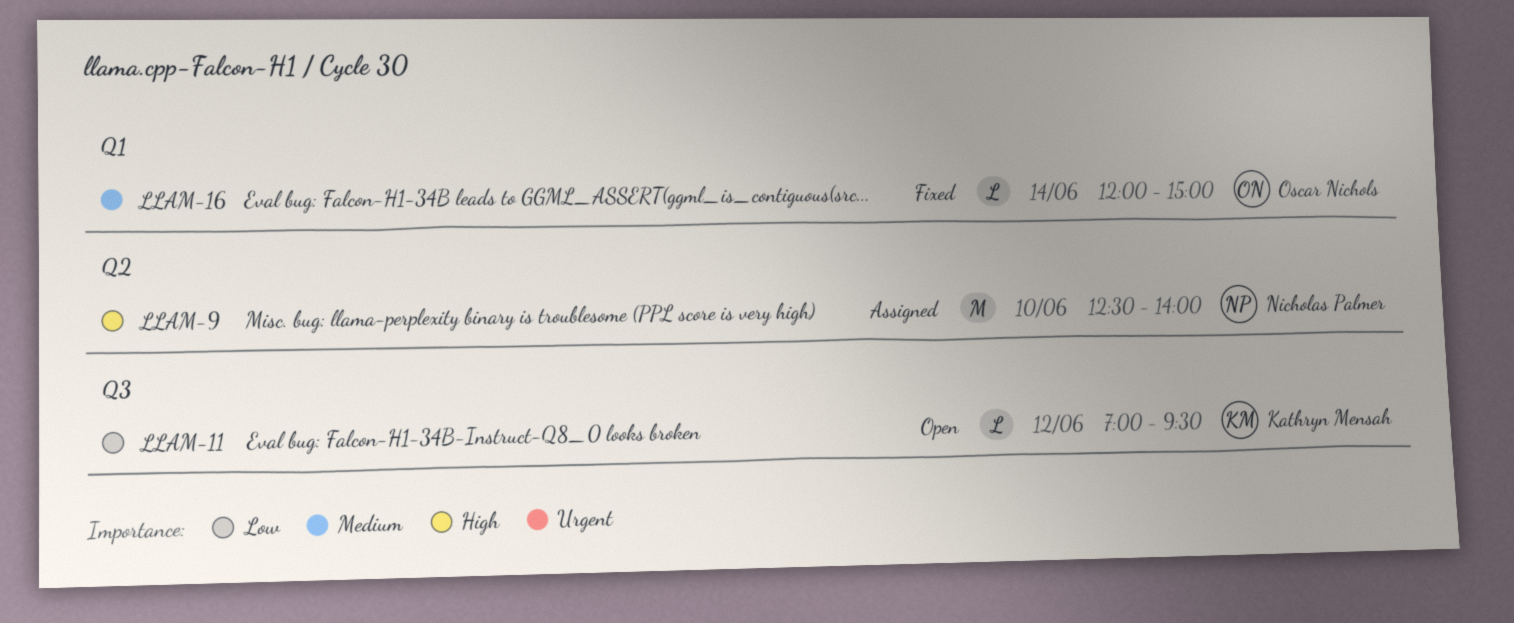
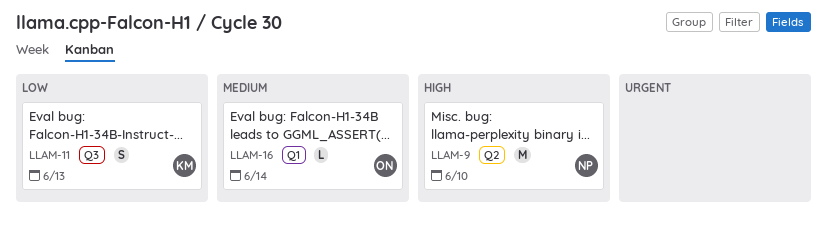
LLAM-11, estimate: L -> S
LLAM-11, day: Jun 12 -> Jun 13

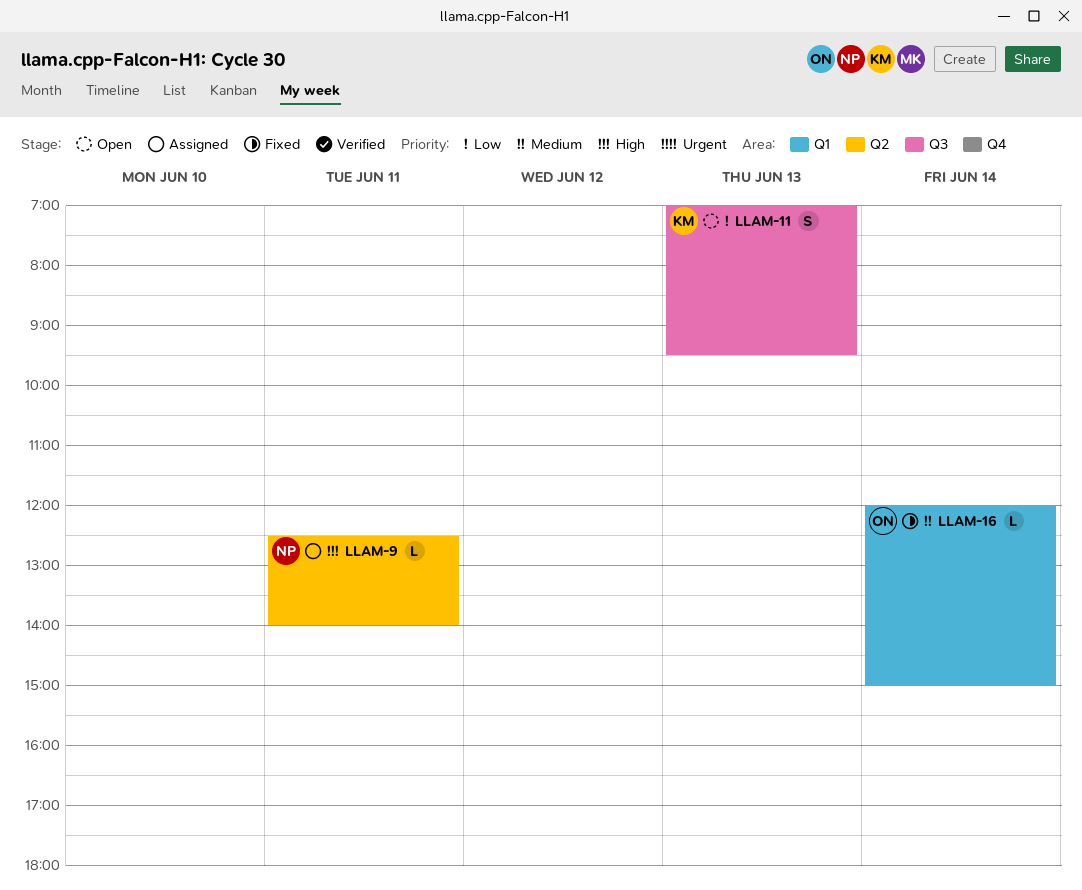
LLAM-9, estimate: M -> L
LLAM-9, day: Jun 10 -> Jun 11

